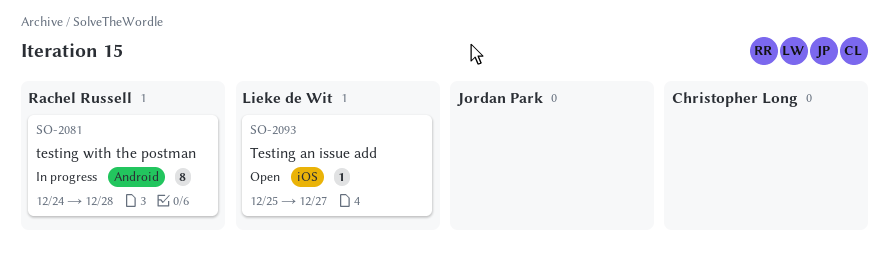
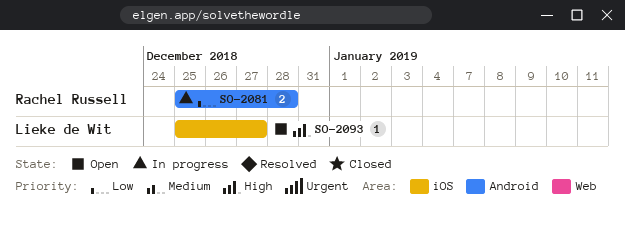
SO-2081, estimate: 8 -> 2
SO-2081, start: Dec 24 -> Dec 25

